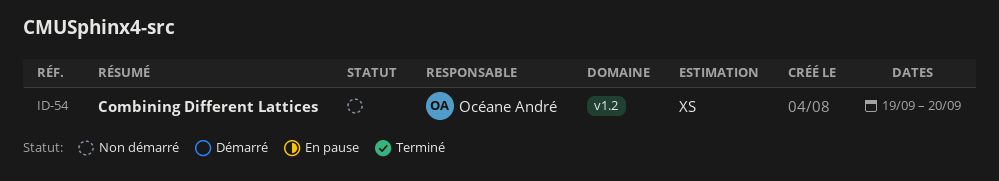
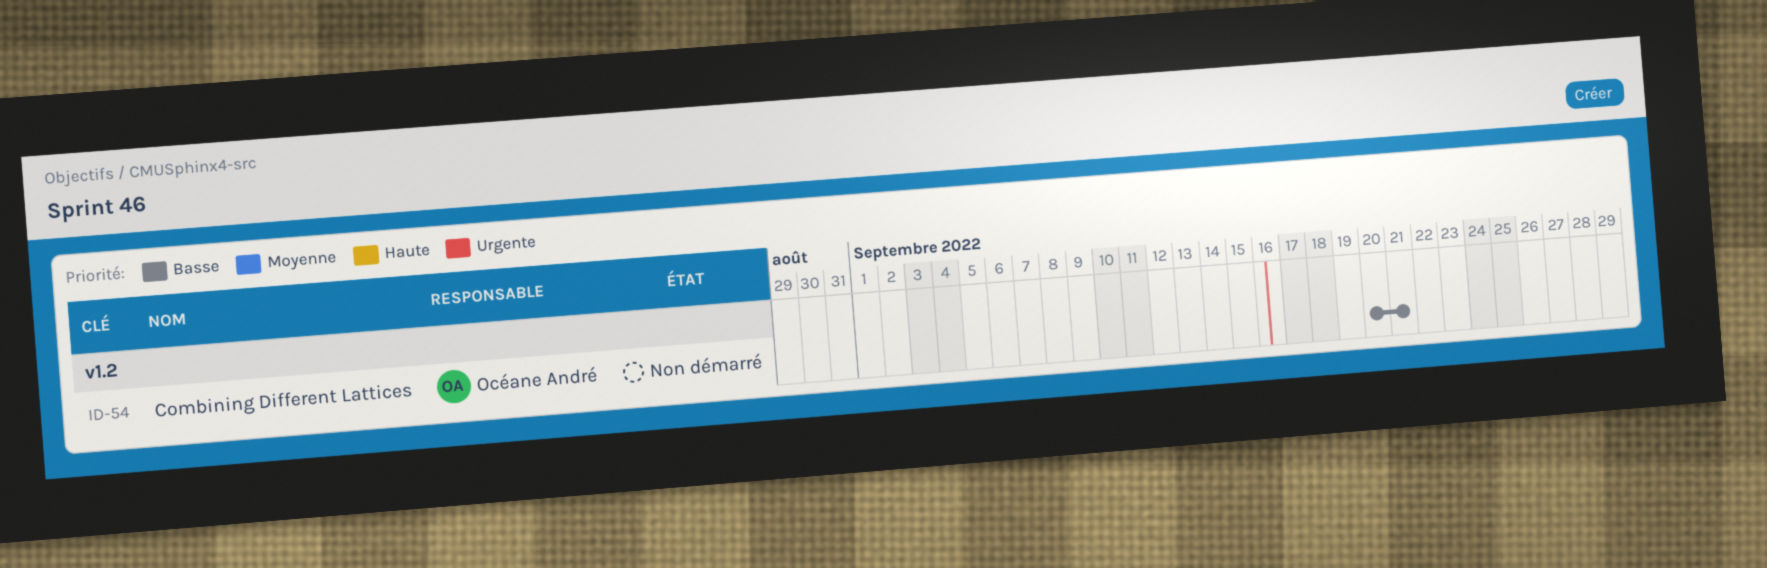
ID-54, start: Sep 19 -> Sep 20
ID-54, due: Sep 20 -> Sep 21

